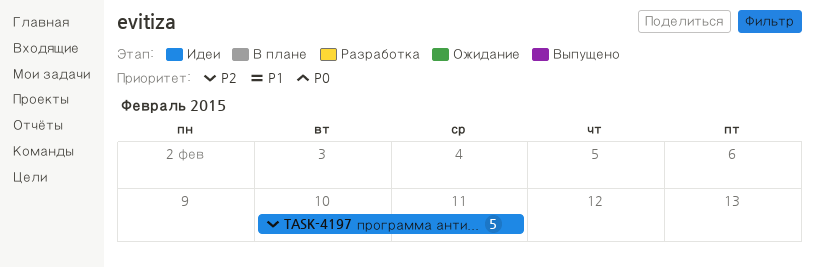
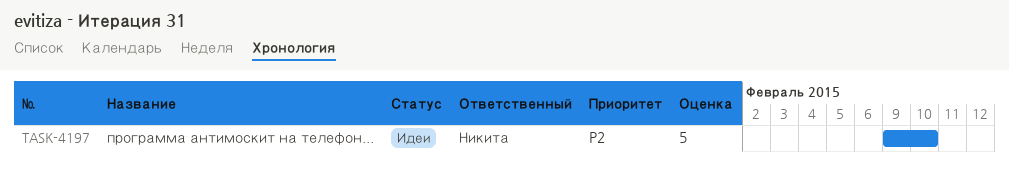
TASK-4197, start: Feb 10 -> Feb 9
TASK-4197, due: Feb 11 -> Feb 10

